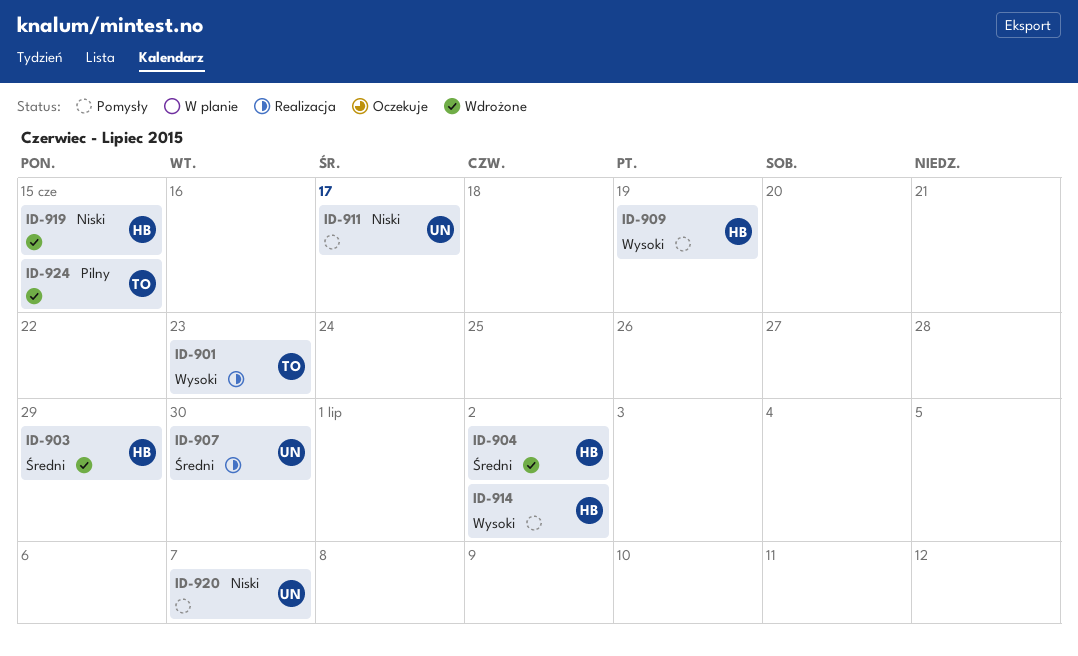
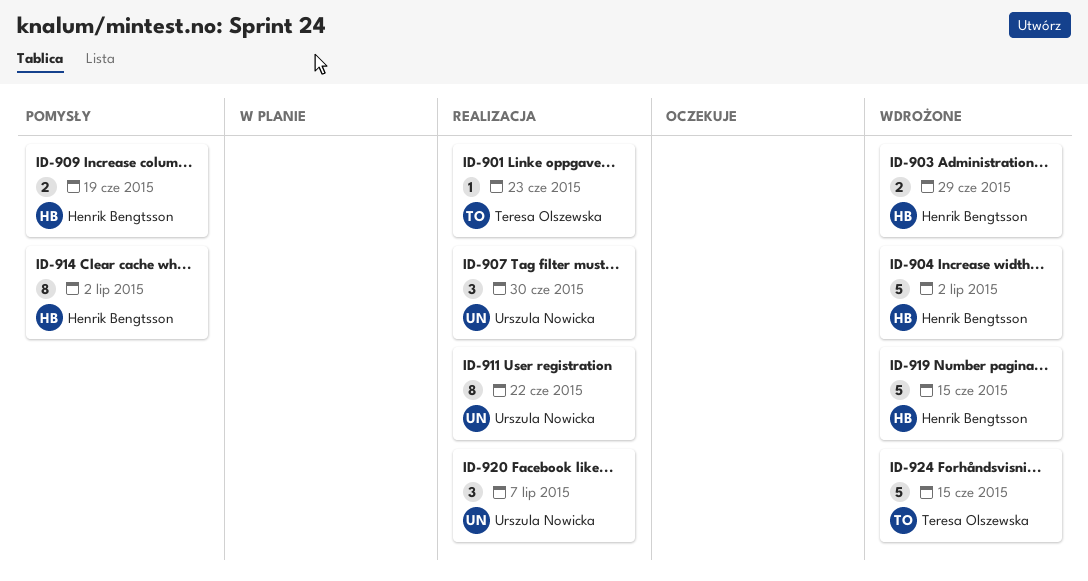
ID-911, status: Pomysły -> Realizacja
ID-911, due: Jun 17 -> Jun 22
ID-920, status: Pomysły -> Realizacja

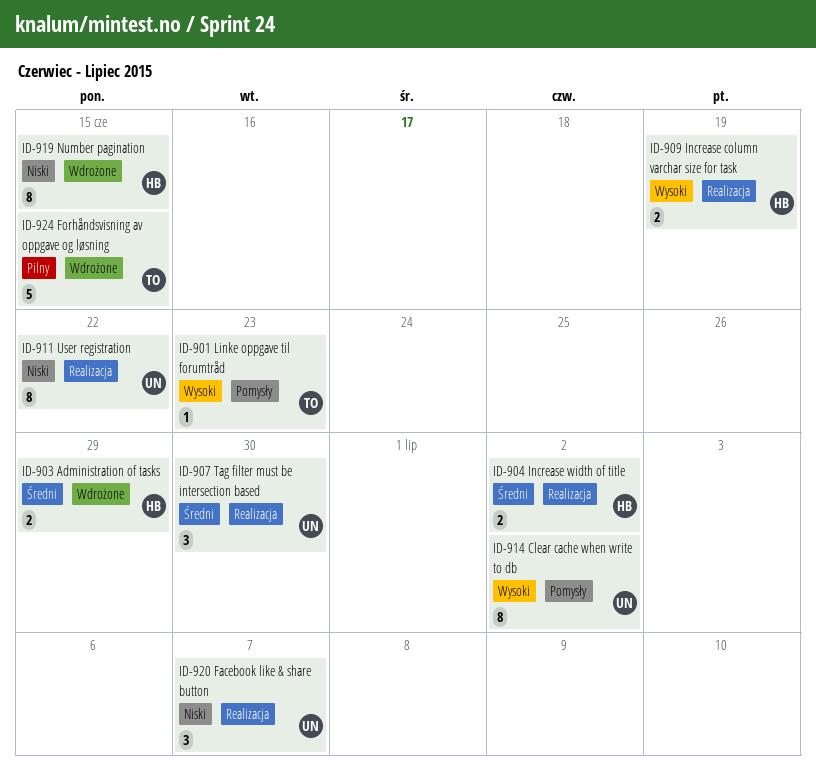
ID-901, status: Realizacja -> Pomysły
ID-904, status: Wdrożone -> Realizacja
ID-904, estimate: 5 -> 2
ID-909, status: Pomysły -> Realizacja
ID-914, owner: Henrik Bengtsson -> Urszula Nowicka
ID-919, estimate: 5 -> 8

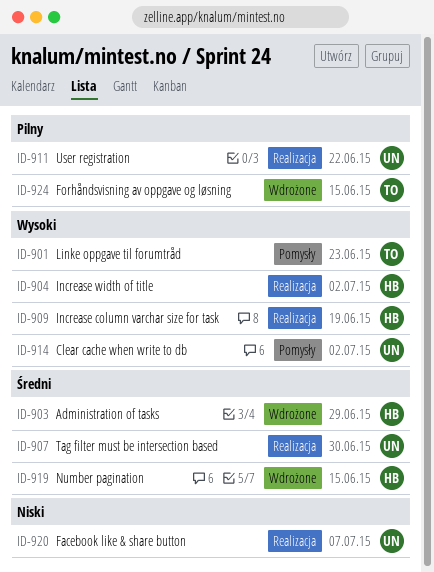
ID-904, priority: Średni -> Wysoki
ID-911, priority: Niski -> Pilny
ID-919, priority: Niski -> Średni

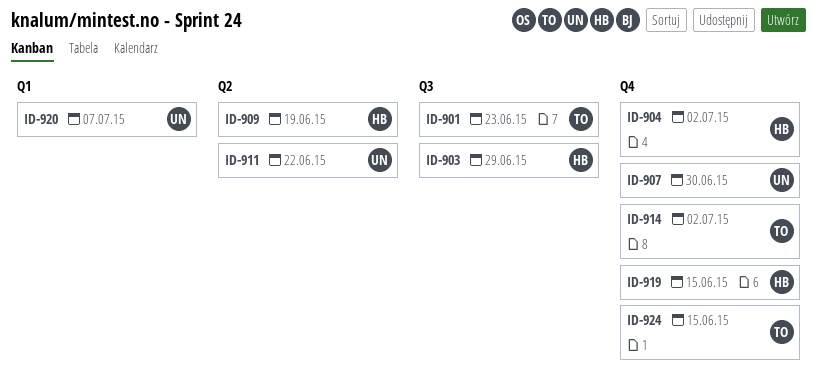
ID-914, owner: UN -> TO

